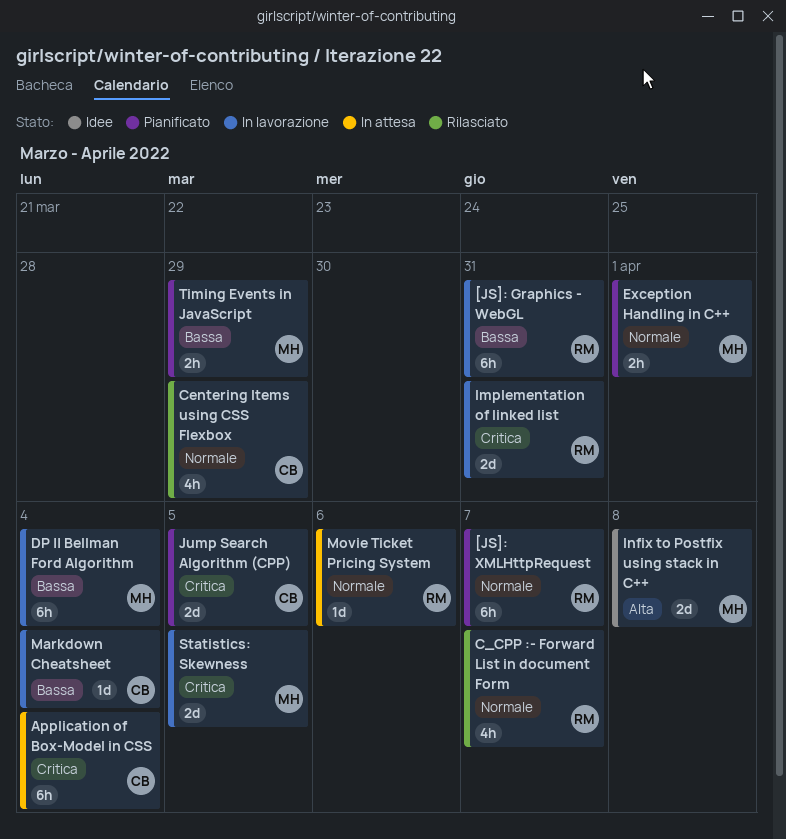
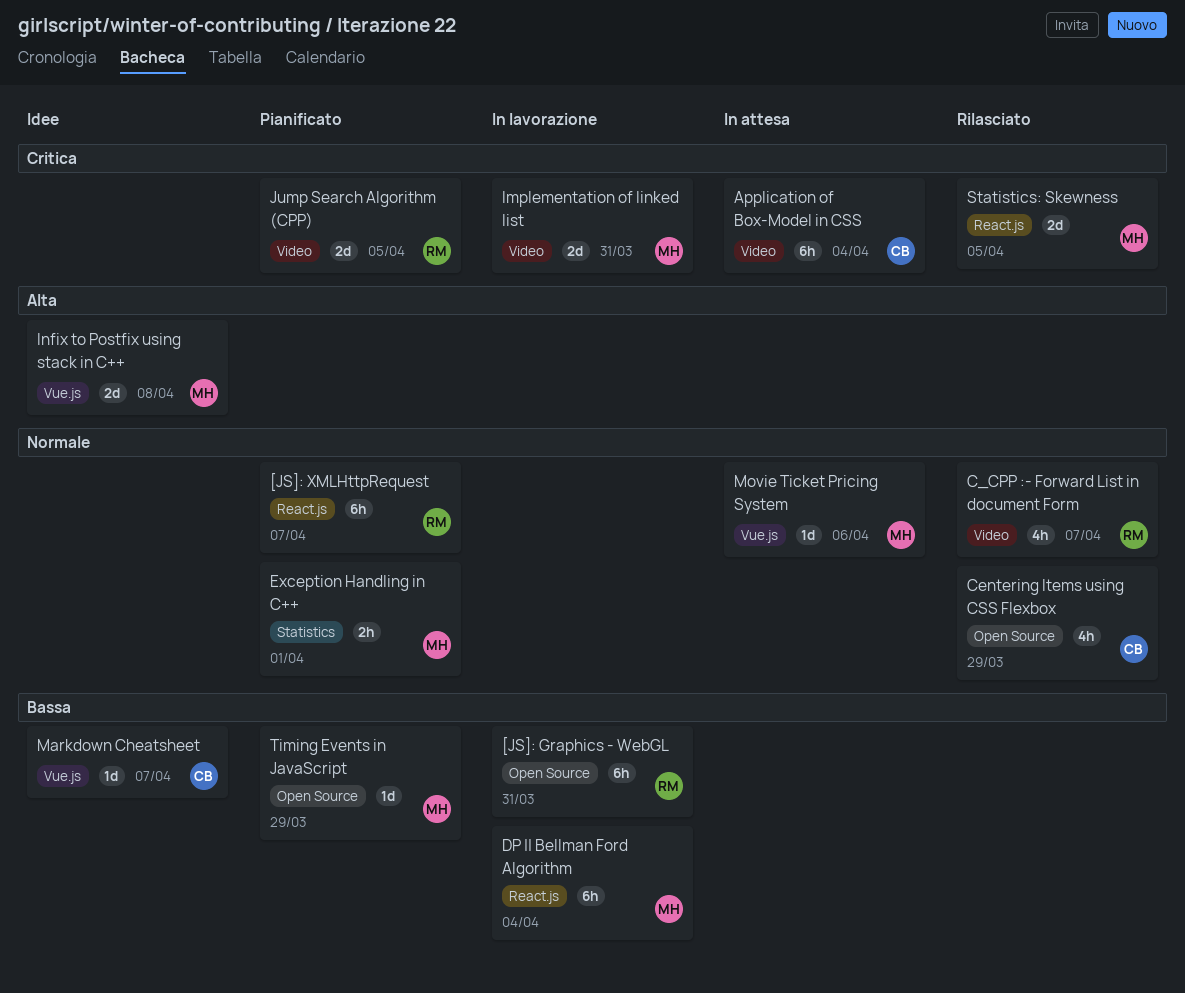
Implementation of linked list, owner: RM -> MH
Jump Search Algorithm (CPP), owner: CB -> RM
Markdown Cheatsheet, status: In lavorazione -> Idee
Markdown Cheatsheet, due: Apr 4 -> Apr 7
Movie Ticket Pricing System, owner: RM -> MH
Statistics: Skewness, status: In lavorazione -> Rilasciato
Timing Events in JavaScript, estimate: 2h -> 1d

